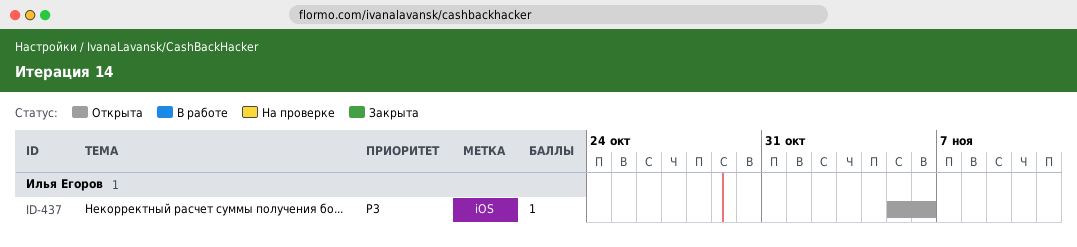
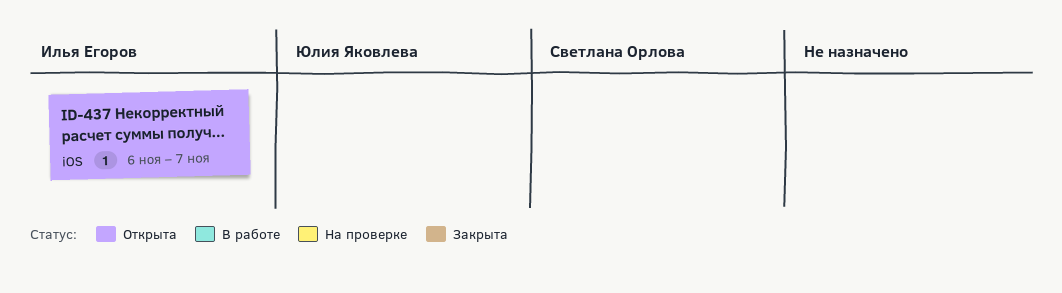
ID-437, start: Nov 5 -> Nov 6
ID-437, due: Nov 6 -> Nov 7

